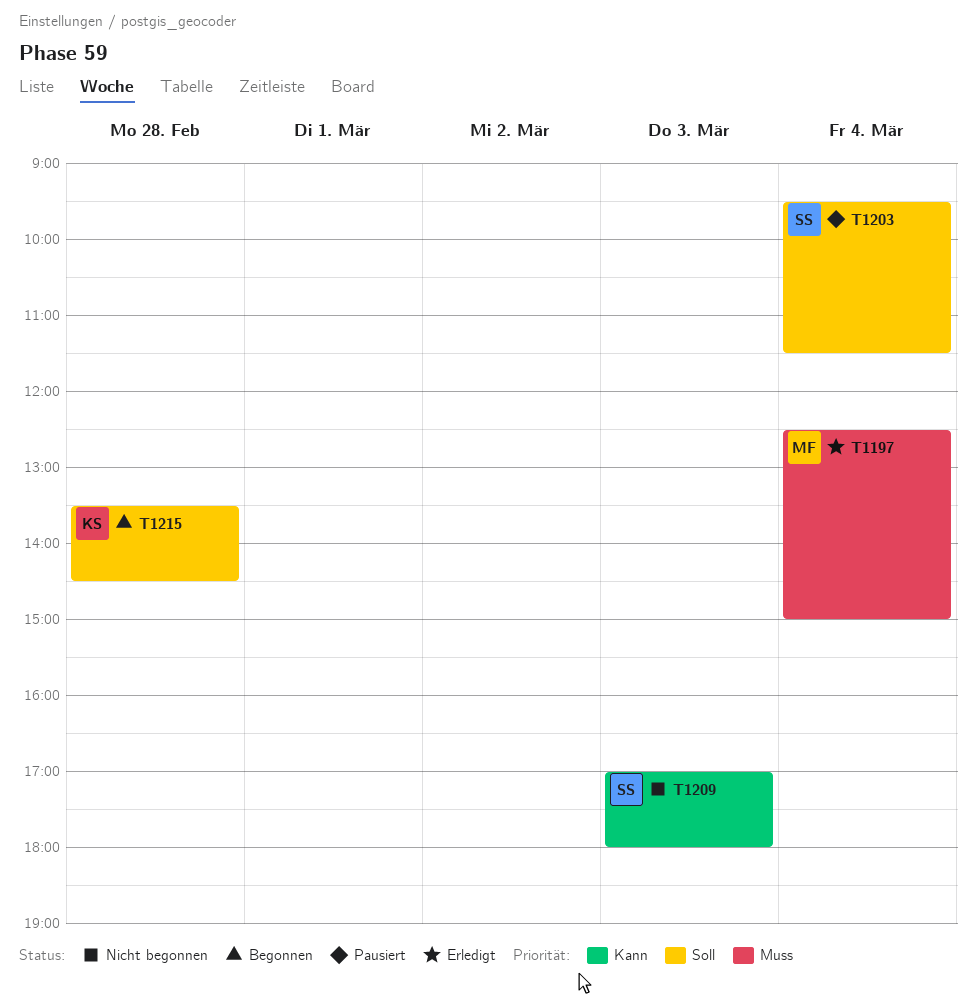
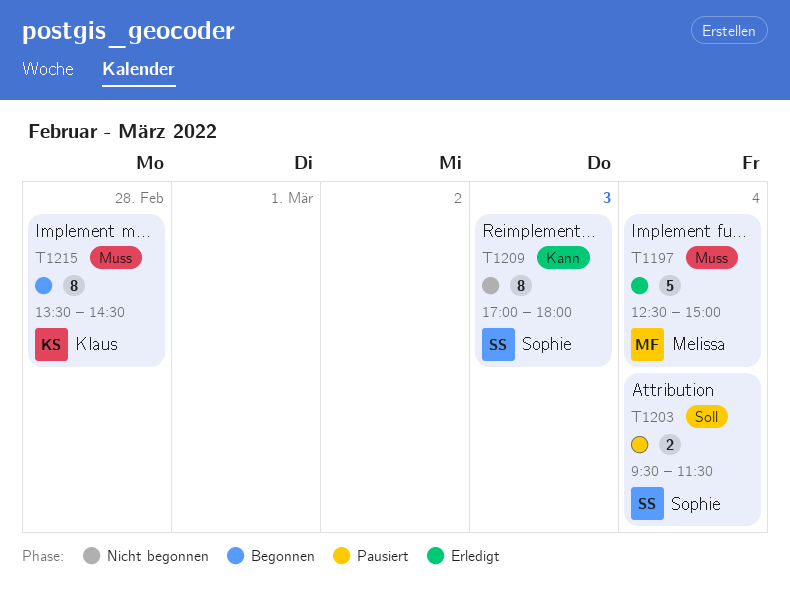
T1215, priority: Soll -> Muss

